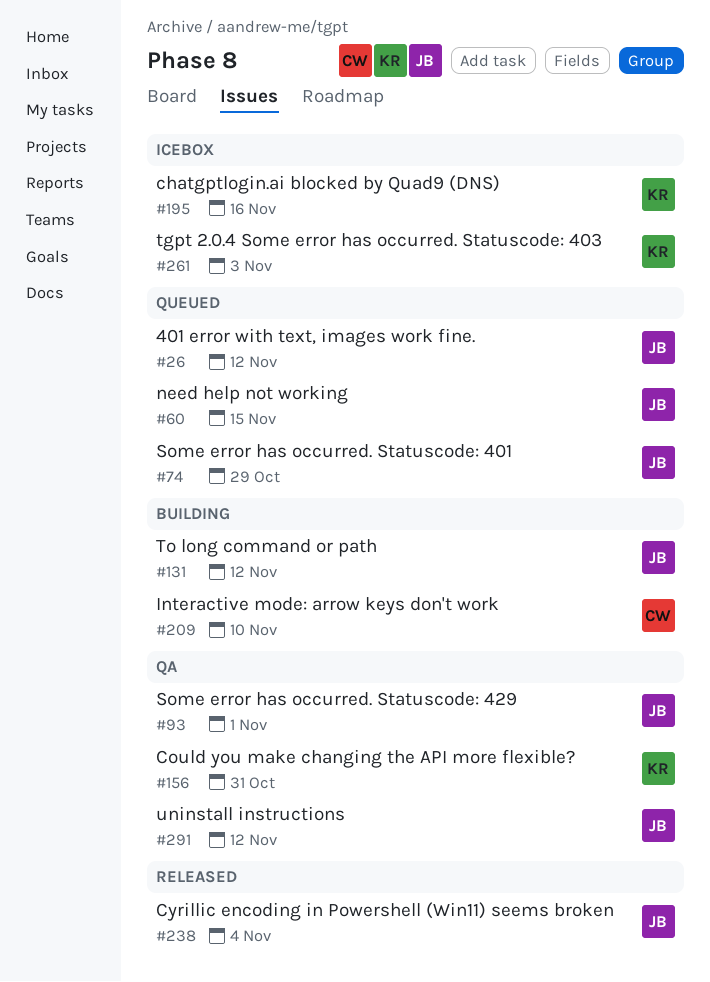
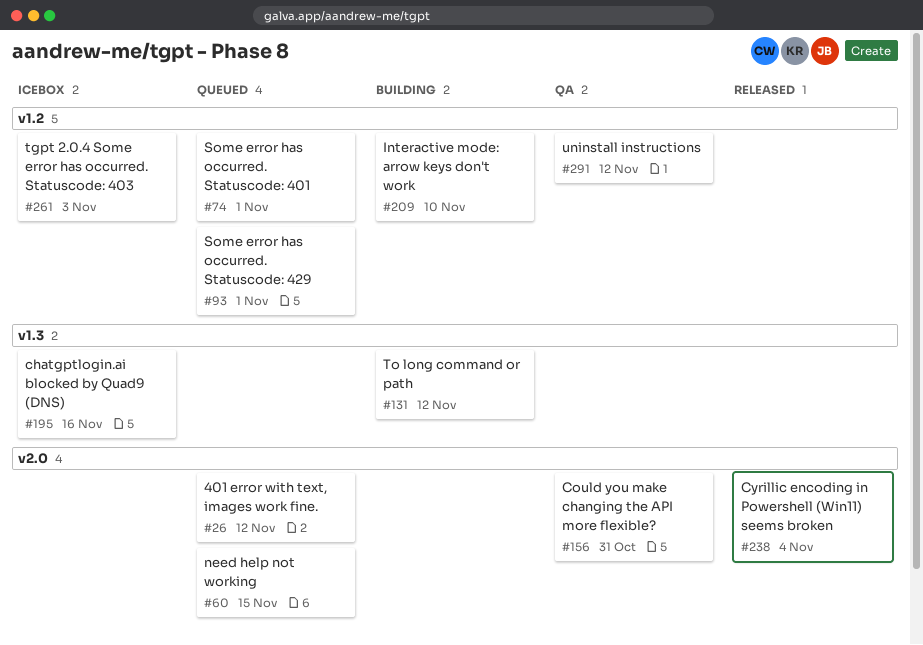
#74, due: Oct 29 -> Nov 1
#93, status: QA -> Queued

